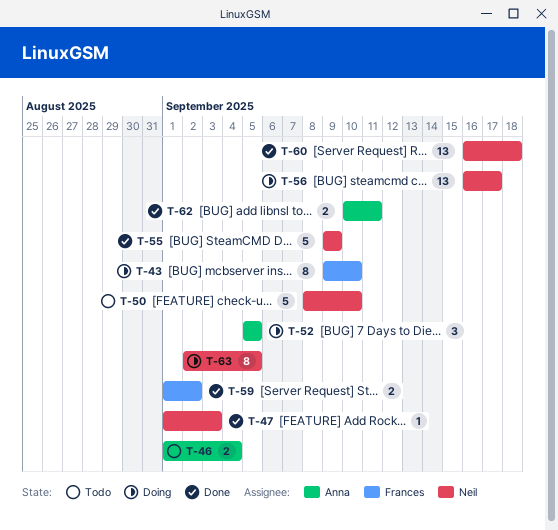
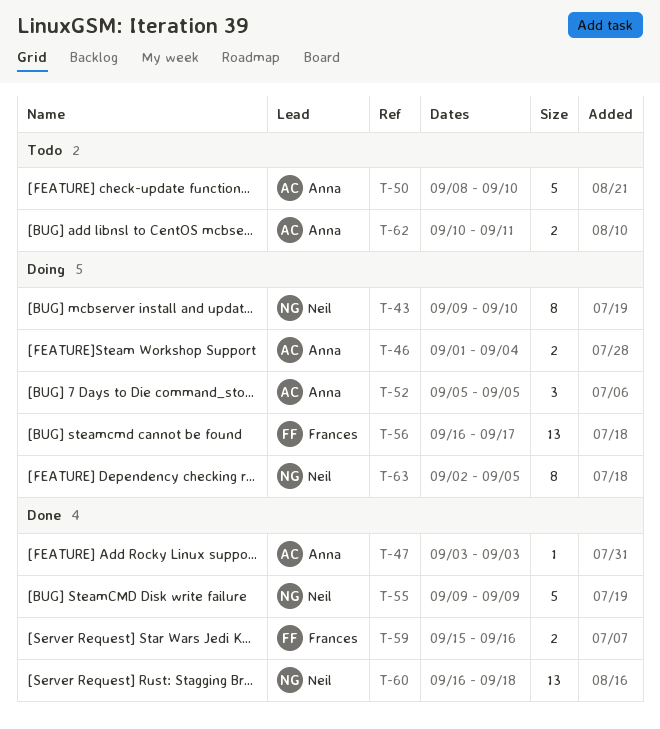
T-43, owner: Frances -> Neil
T-46, status: Todo -> Doing
T-47, owner: Neil -> Anna
T-47, start: Sep 1 -> Sep 3
T-50, owner: Neil -> Anna
T-56, owner: Neil -> Frances
T-59, start: Sep 1 -> Sep 15
T-59, due: Sep 2 -> Sep 16
T-62, status: Done -> Todo

